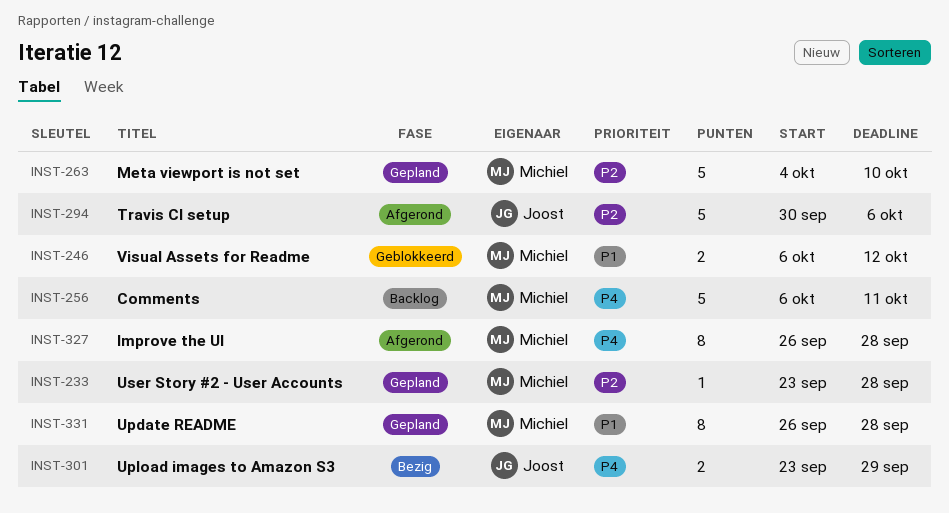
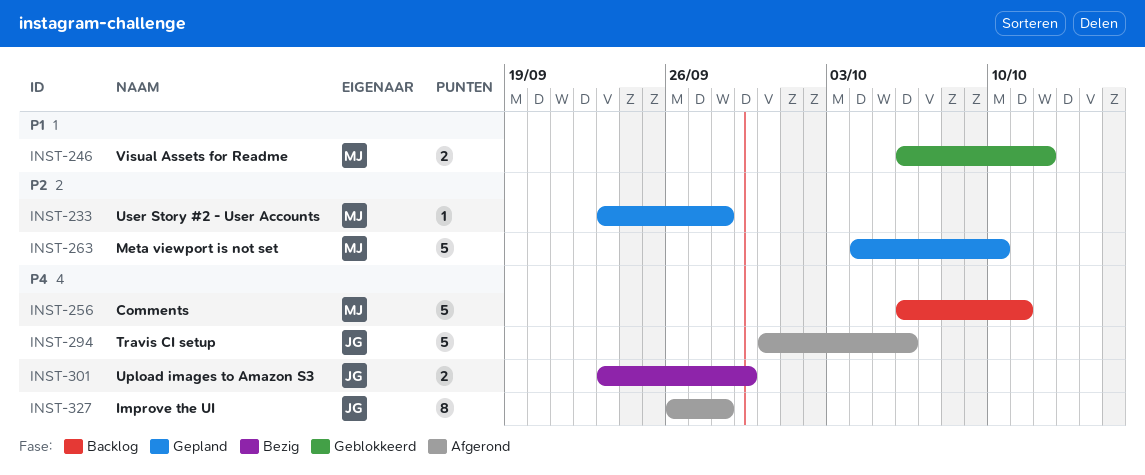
INST-294, priority: P2 -> P4
INST-327, owner: Michiel -> Joost
INST-331: present -> none

